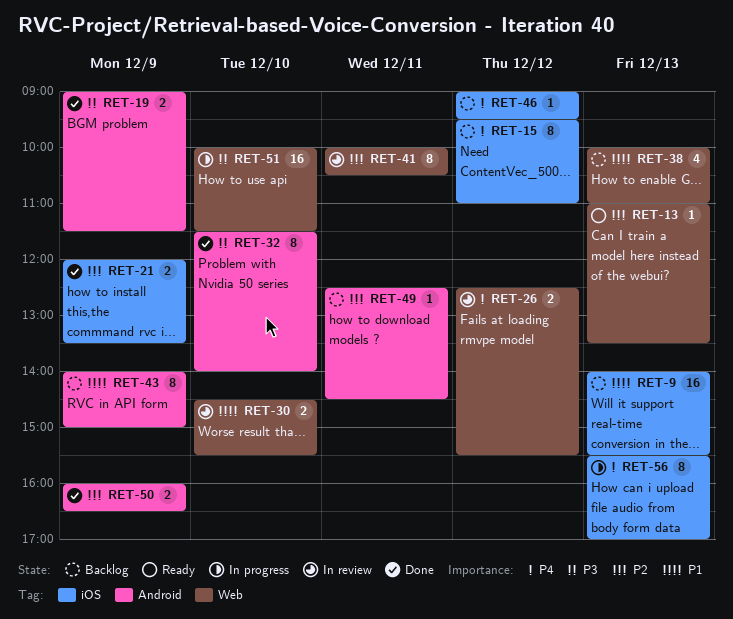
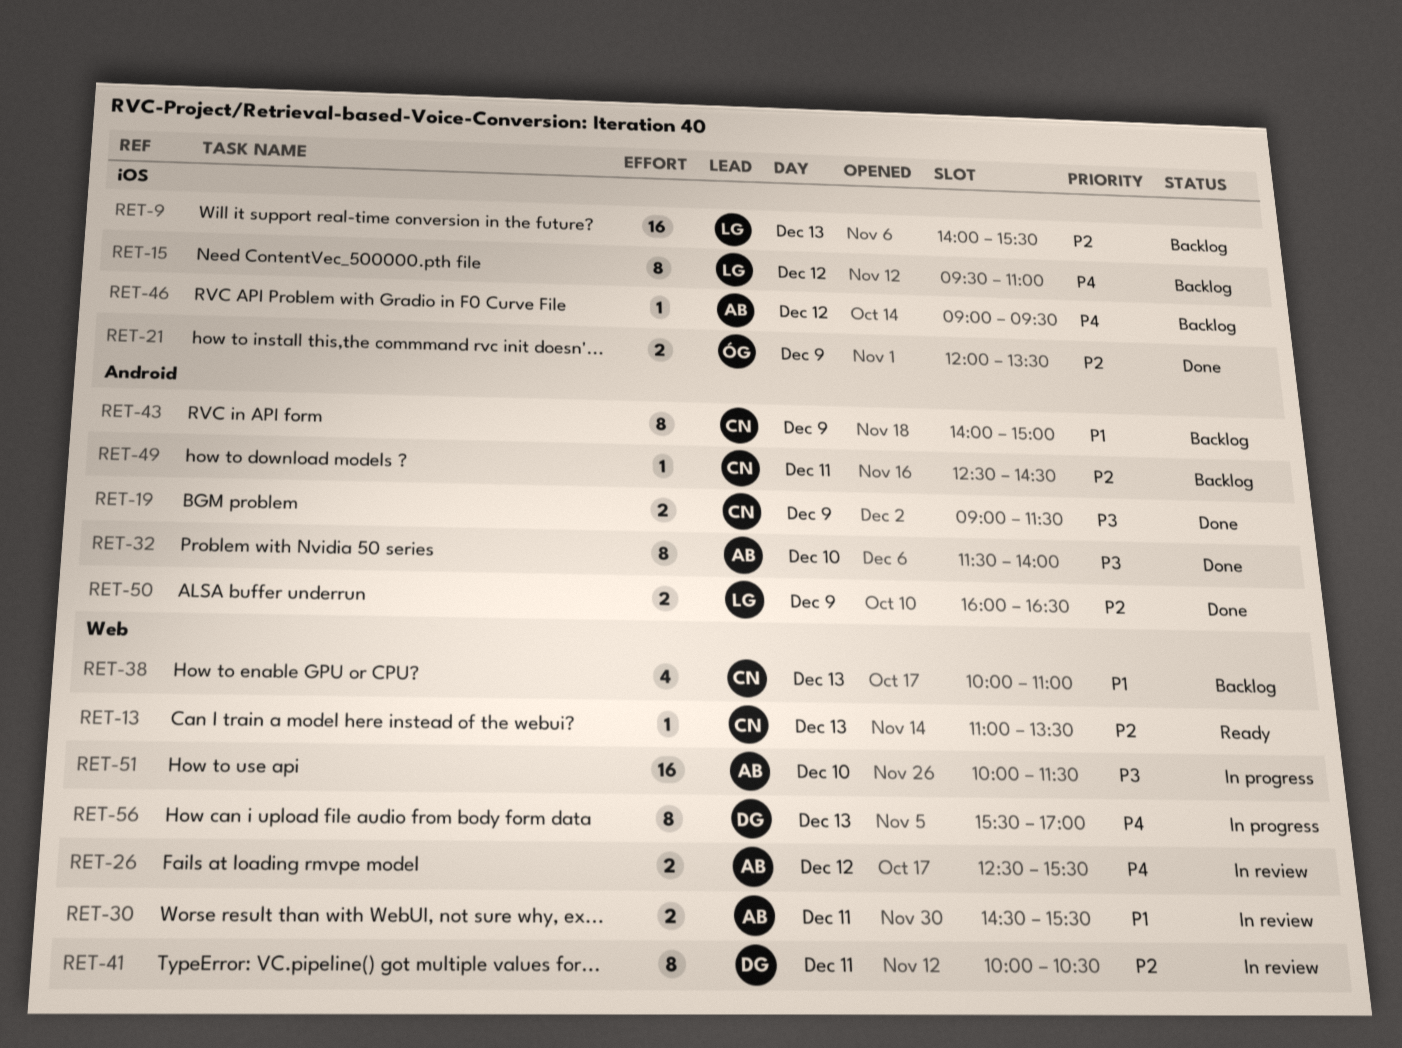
RET-9, priority: P1 -> P2
RET-30, day: Dec 10 -> Dec 11
RET-56, label: iOS -> Web

